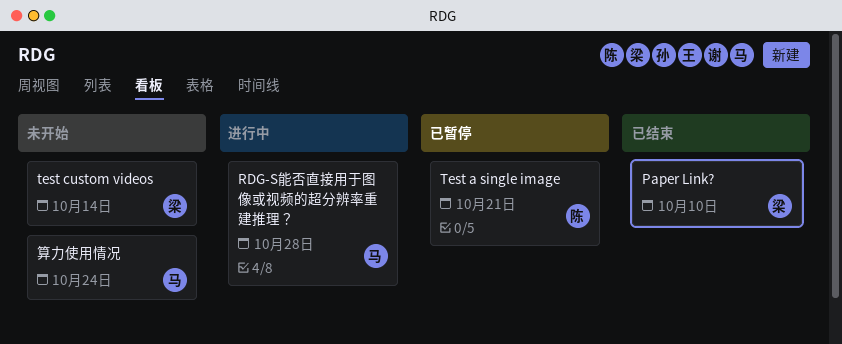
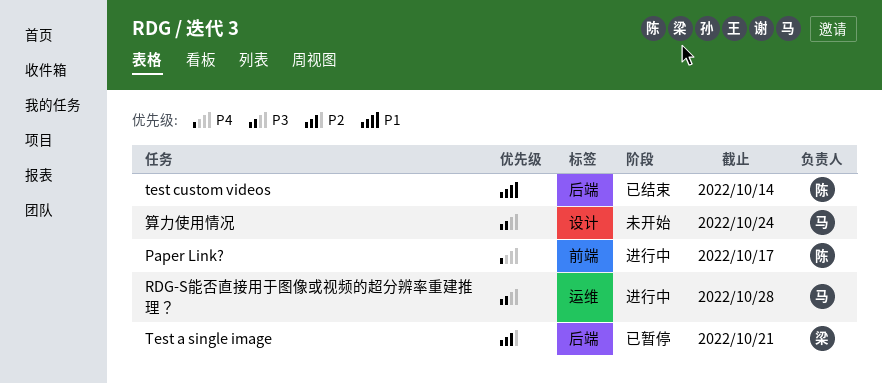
Paper Link?, status: 已结束 -> 进行中
Paper Link?, owner: 梁 -> 陈
Paper Link?, due: Oct 10 -> Oct 17
Test a single image, owner: 陈 -> 梁
test custom videos, status: 未开始 -> 已结束
test custom videos, owner: 梁 -> 陈

